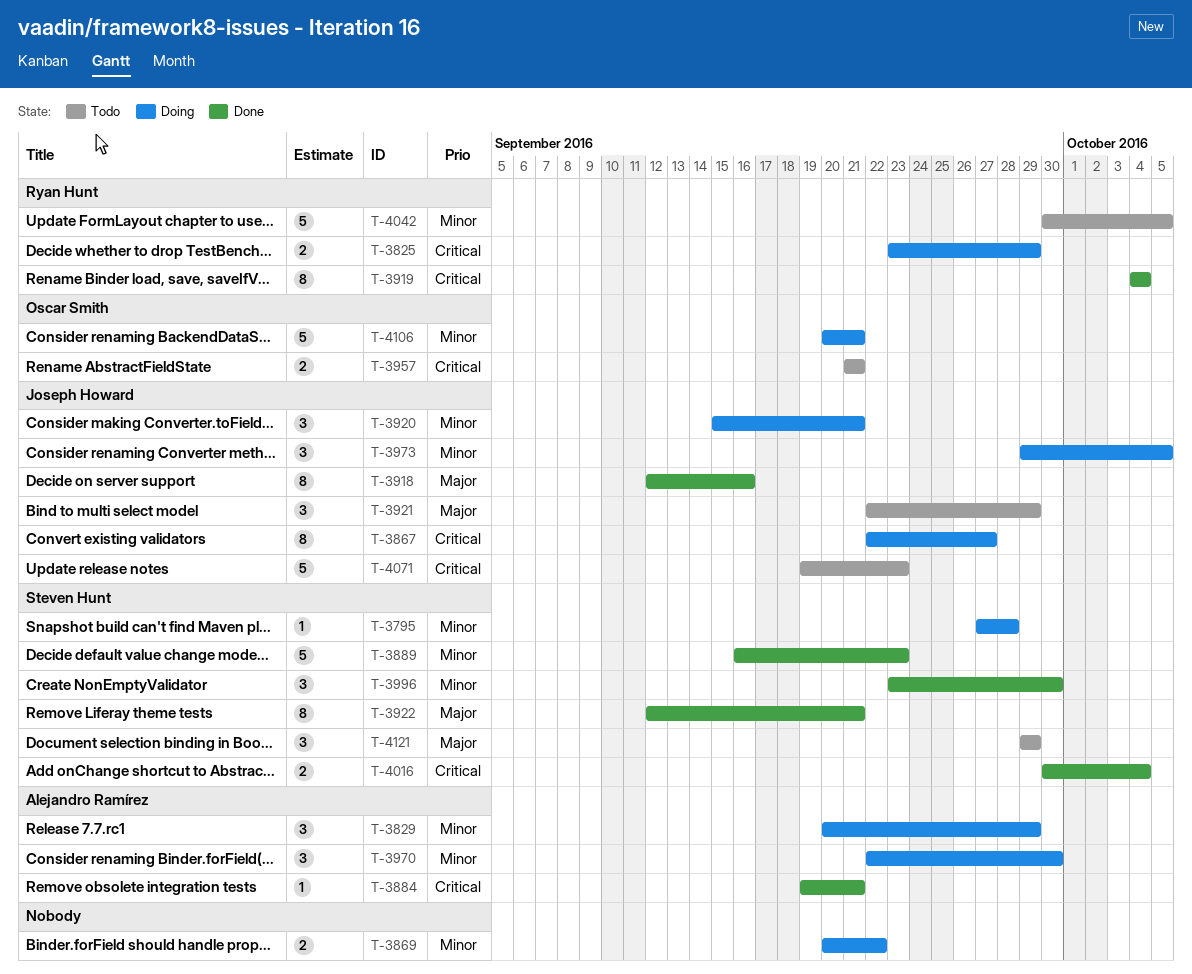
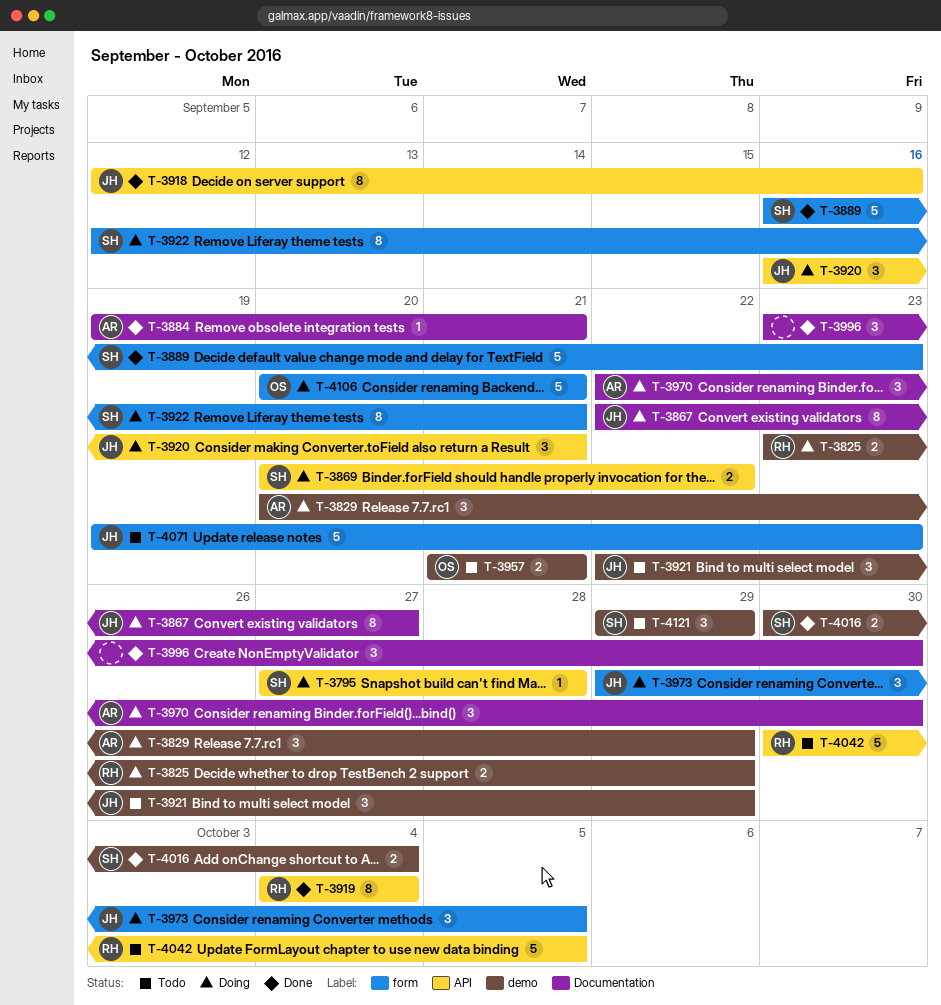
T-3869, owner: none -> Steven Hunt
T-3920, start: Sep 15 -> Sep 16
T-3922, status: Done -> Doing
T-3996, owner: Steven Hunt -> none

